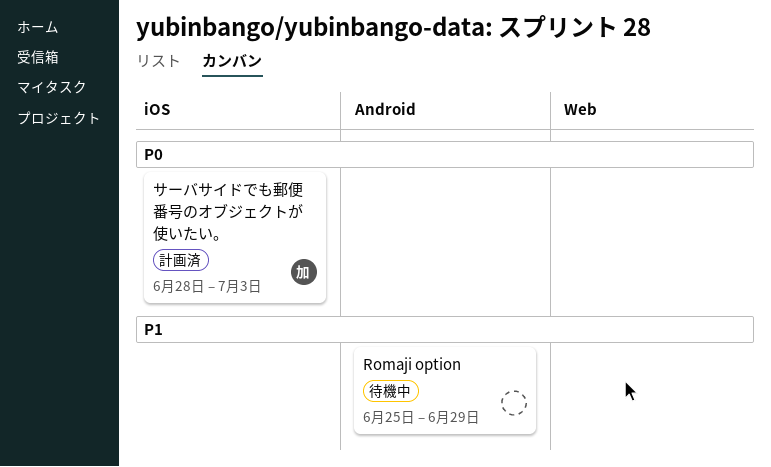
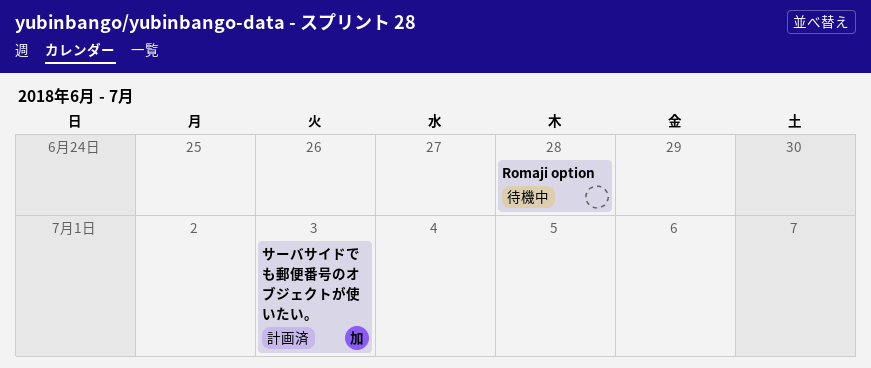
Romaji option, due: Jun 29 -> Jun 28

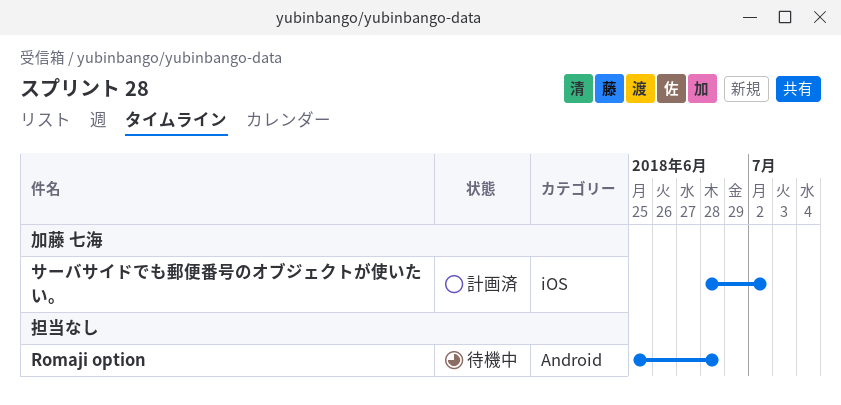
サーバサイドでも郵便番号のオブジェクトが使いたい。, due: Jul 3 -> Jul 2

